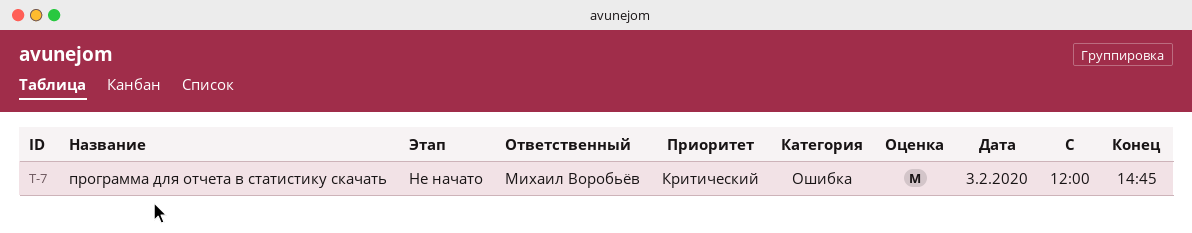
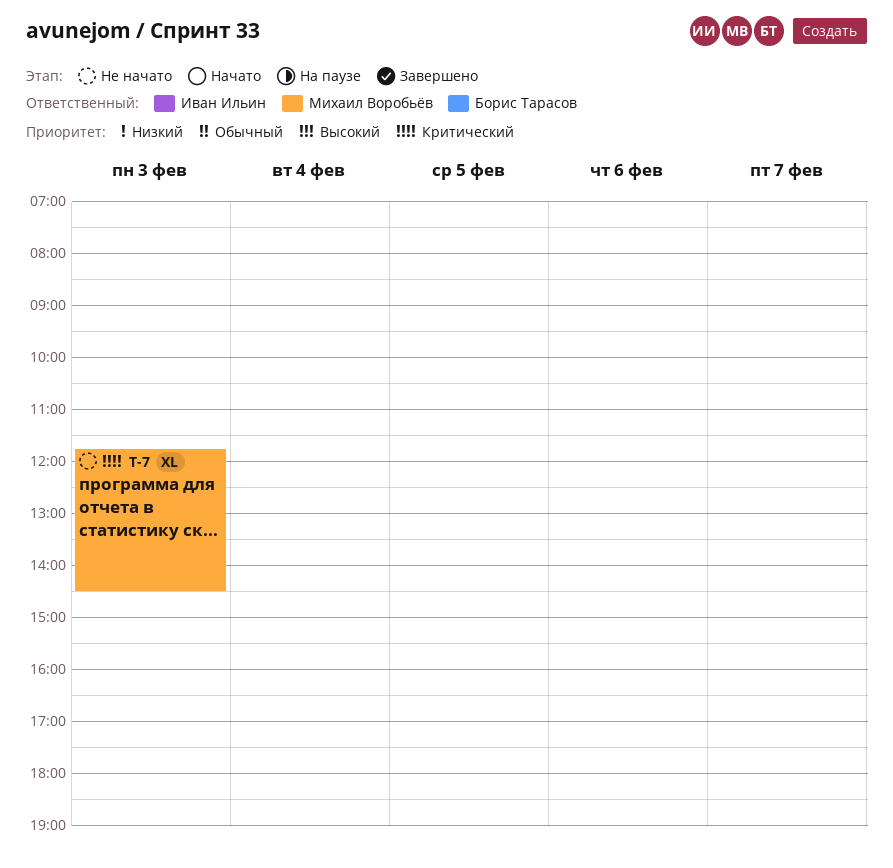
T-7, estimate: M -> XL
T-7, begins: 12:00 -> 11:45
T-7, ends: 14:45 -> 14:30

